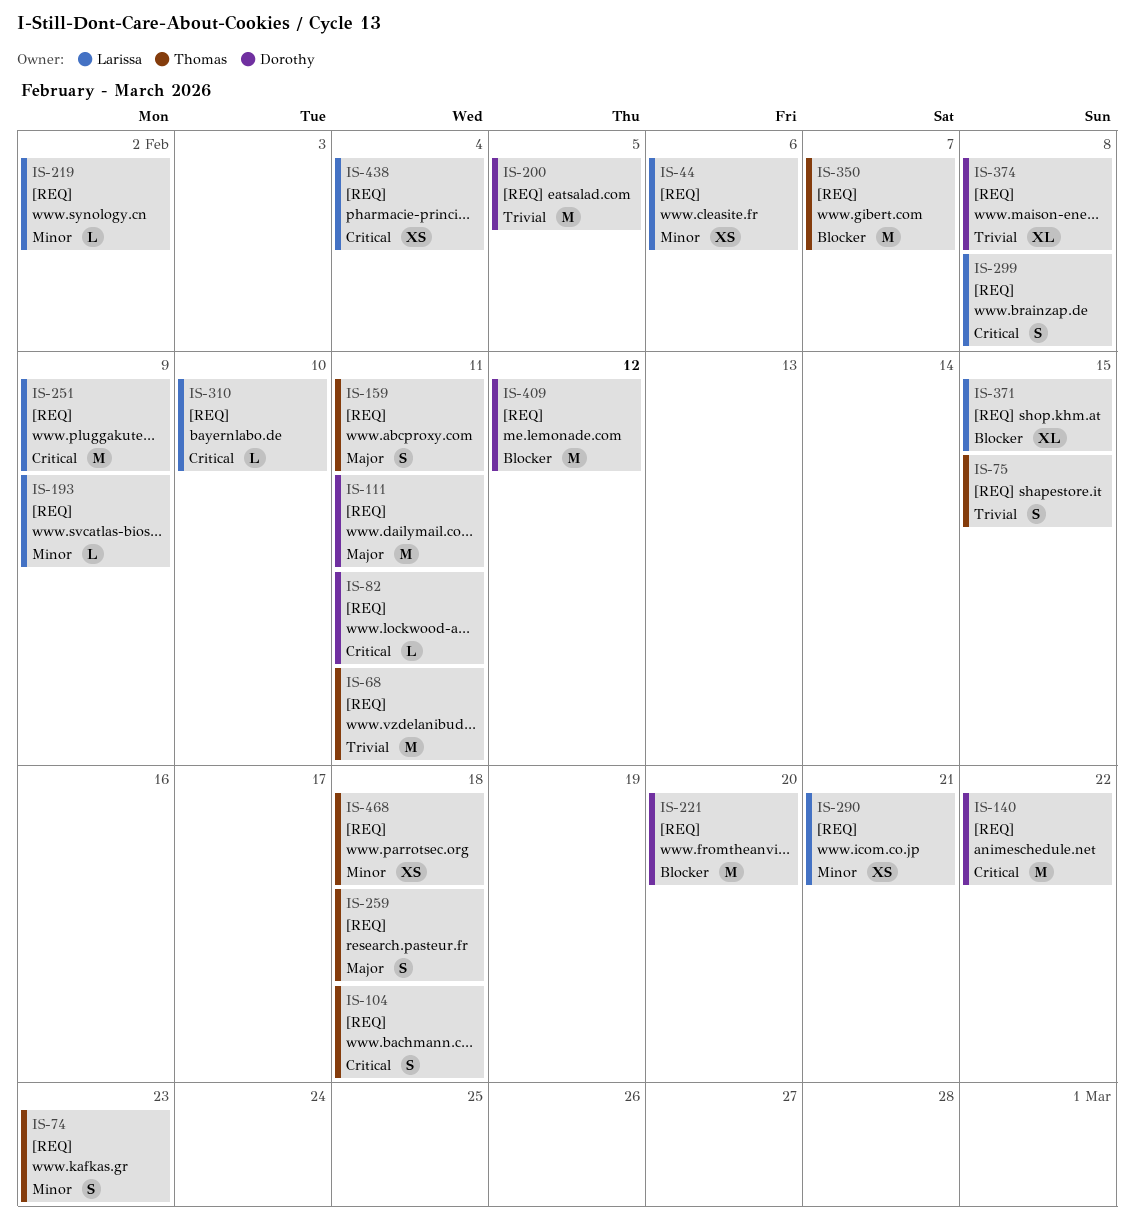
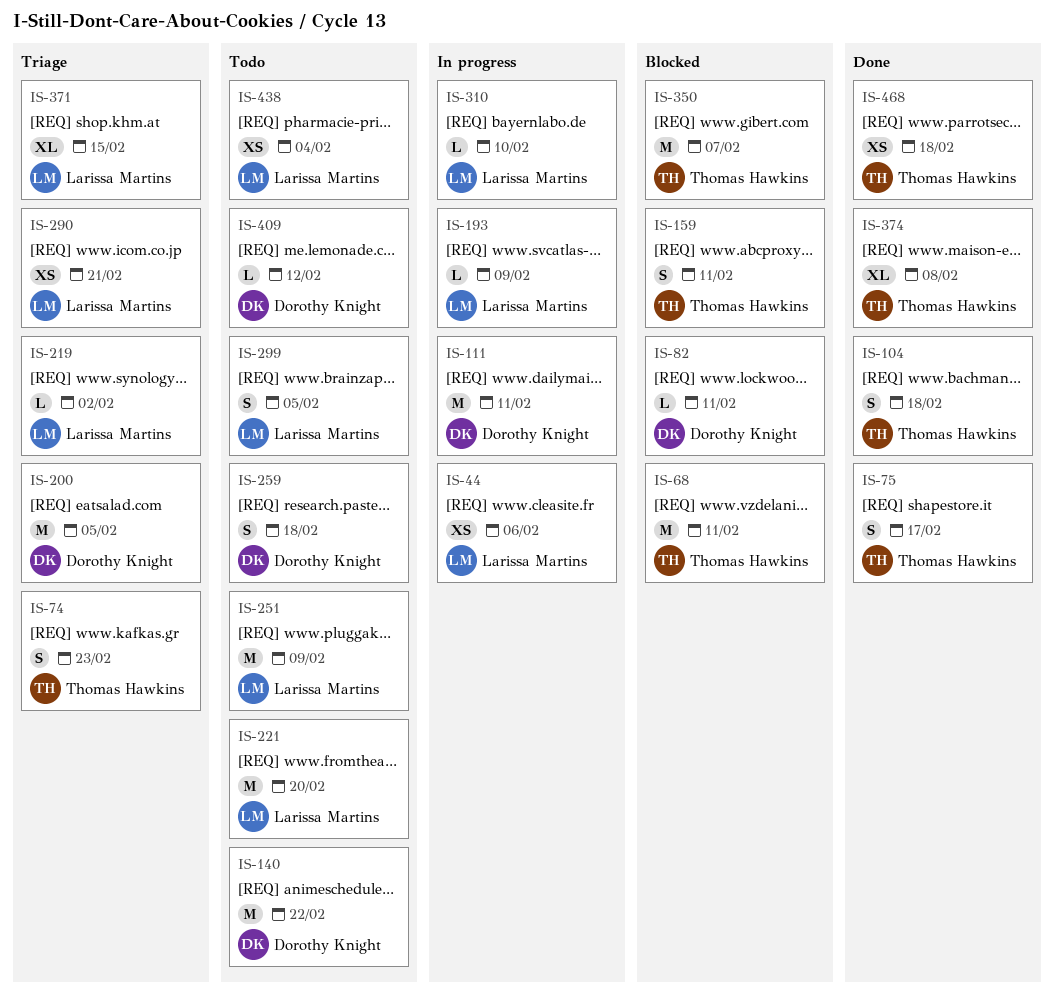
IS-75, due: Feb 15 -> Feb 17
IS-221, owner: Dorothy Knight -> Larissa Martins
IS-259, owner: Thomas Hawkins -> Dorothy Knight
IS-299, due: Feb 8 -> Feb 5
IS-374, owner: Dorothy Knight -> Thomas Hawkins
IS-409, estimate: M -> L

